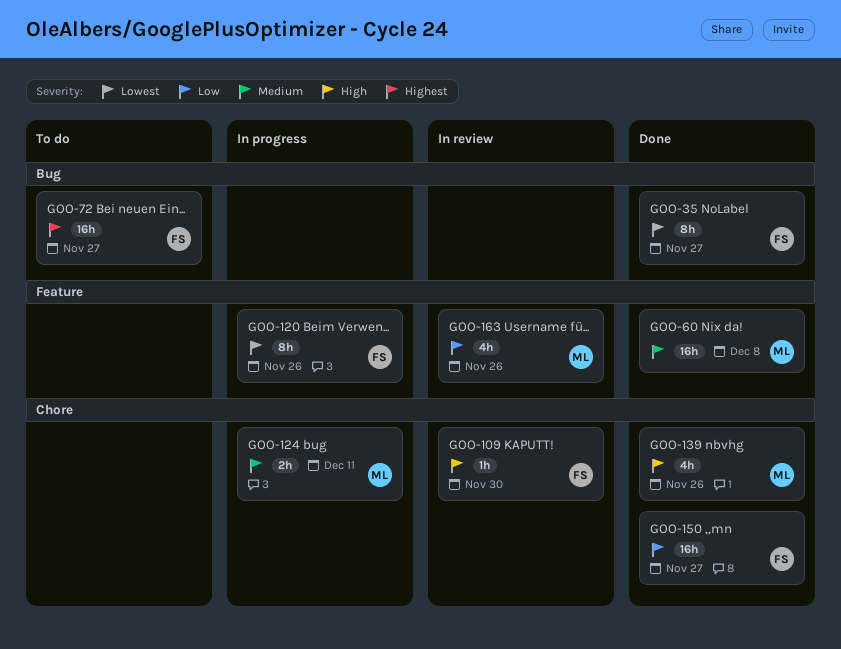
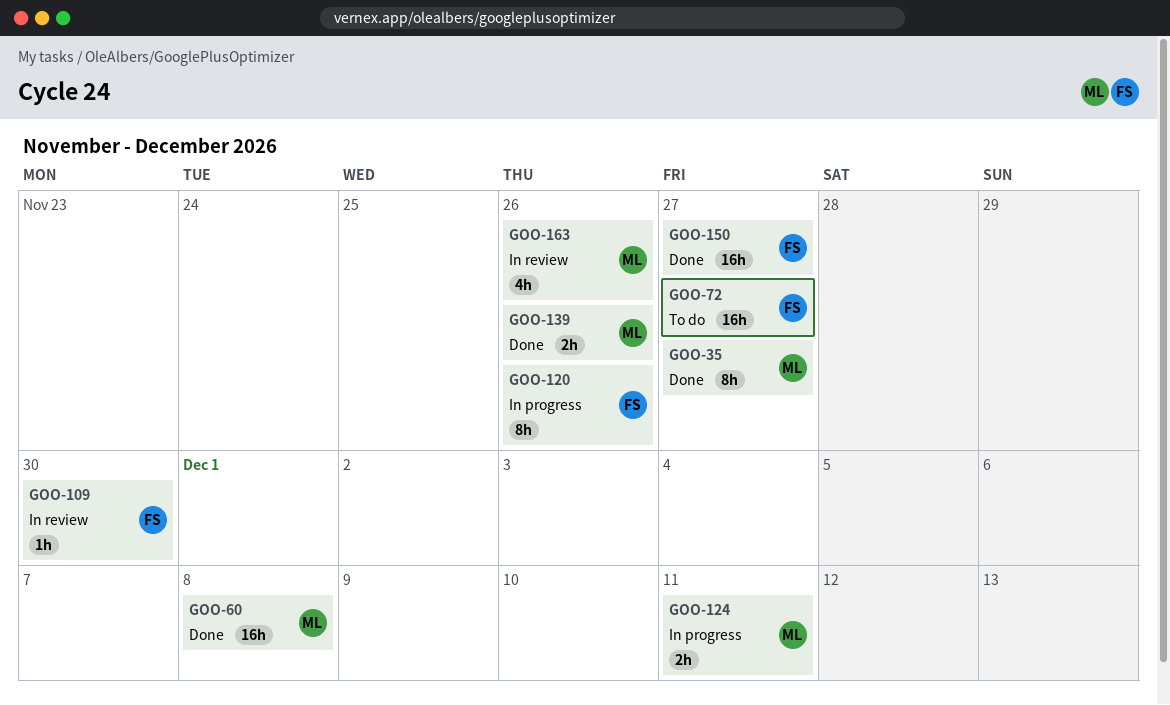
GOO-35, owner: FS -> ML
GOO-139, estimate: 4h -> 2h

